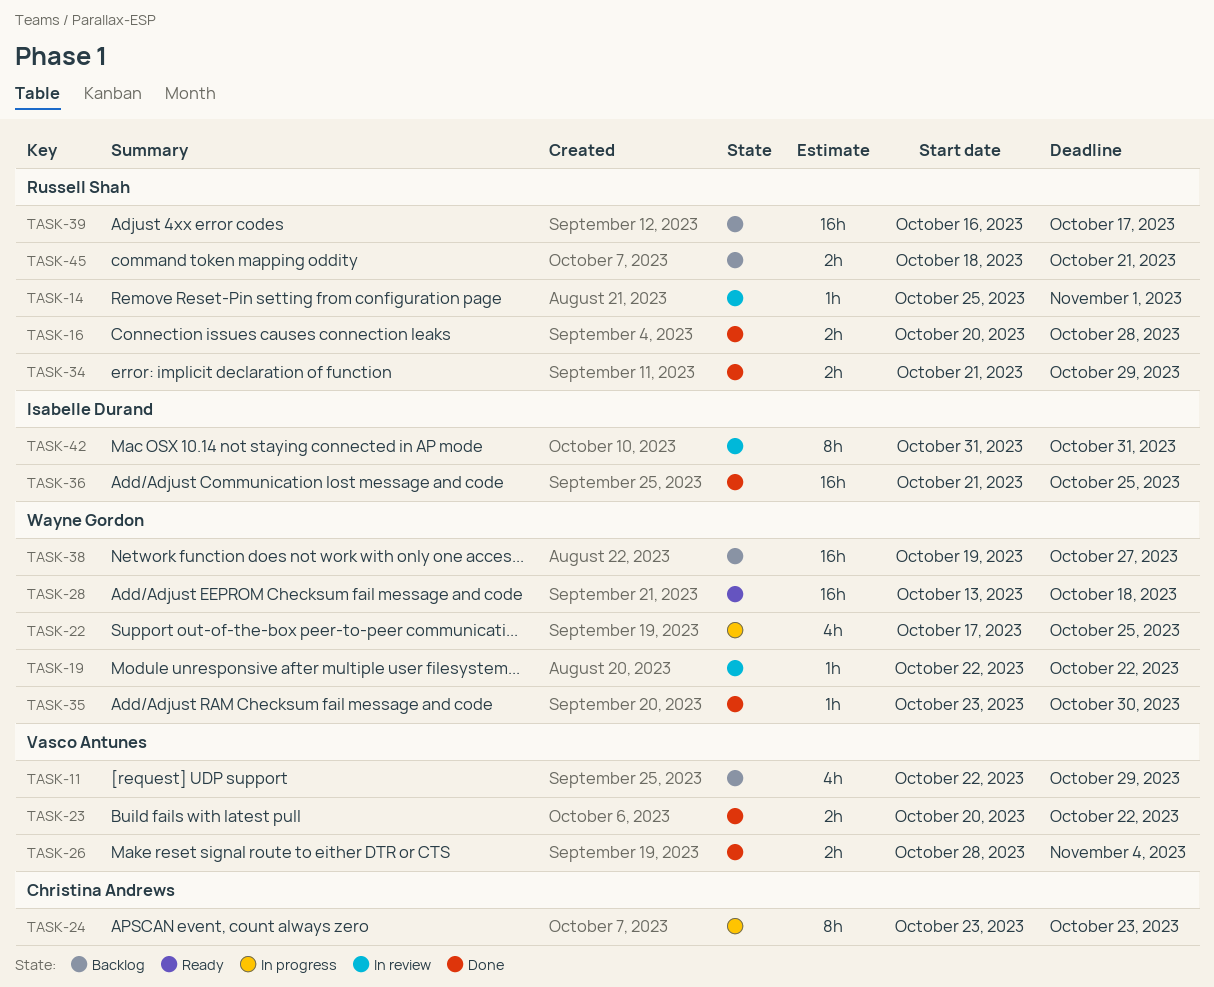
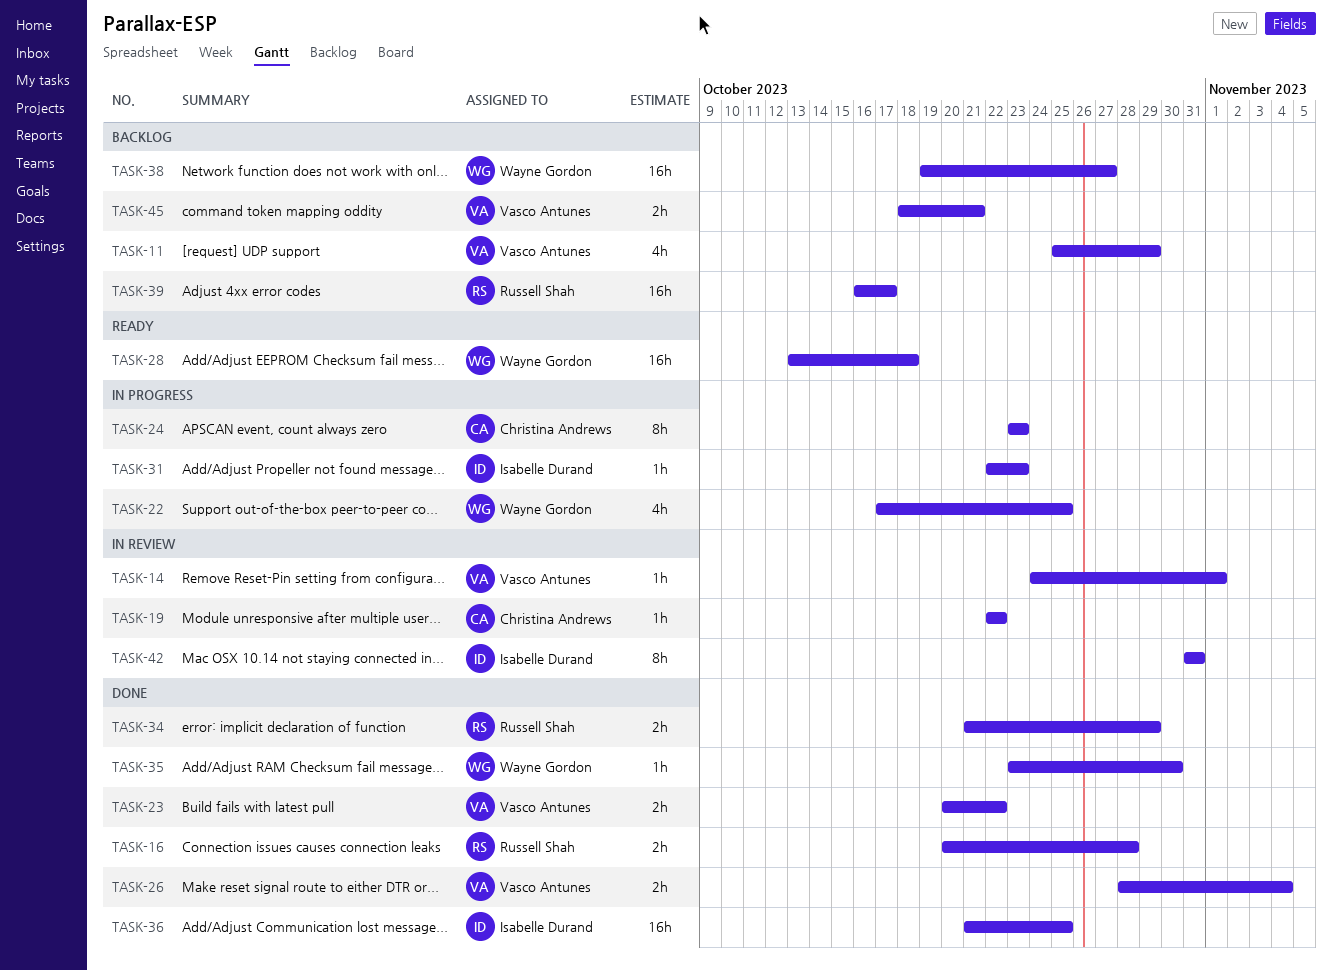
TASK-11, start: Oct 22 -> Oct 25
TASK-14, owner: Russell Shah -> Vasco Antunes
TASK-14, start: Oct 25 -> Oct 24
TASK-19, owner: Wayne Gordon -> Christina Andrews
TASK-31: none -> present
TASK-45, owner: Russell Shah -> Vasco Antunes

